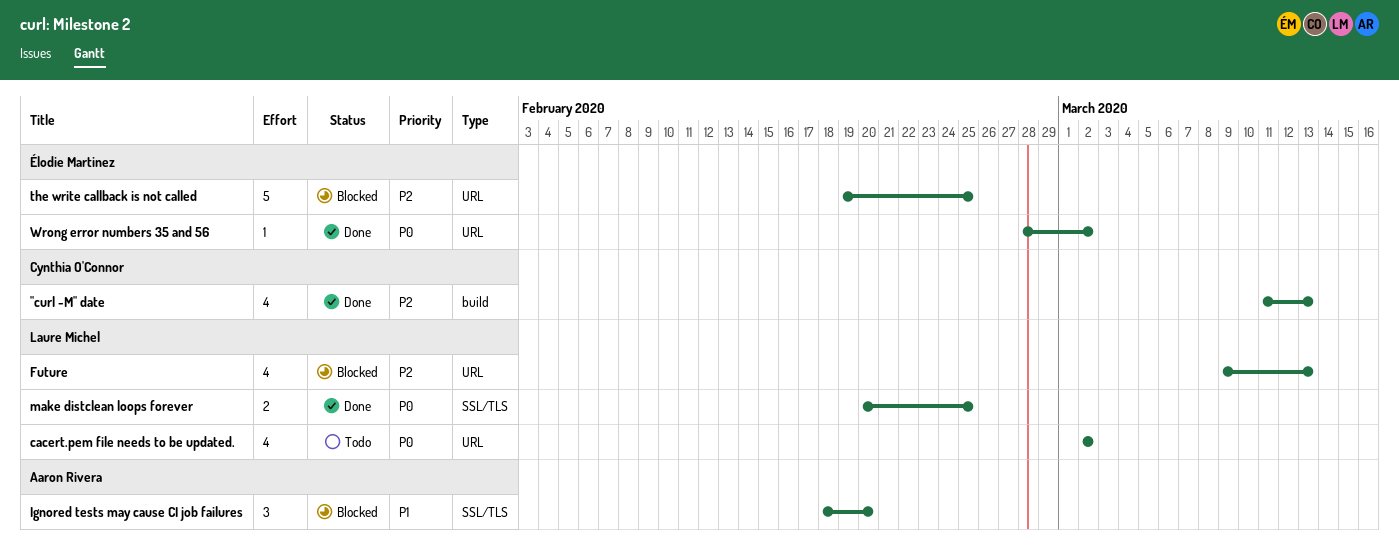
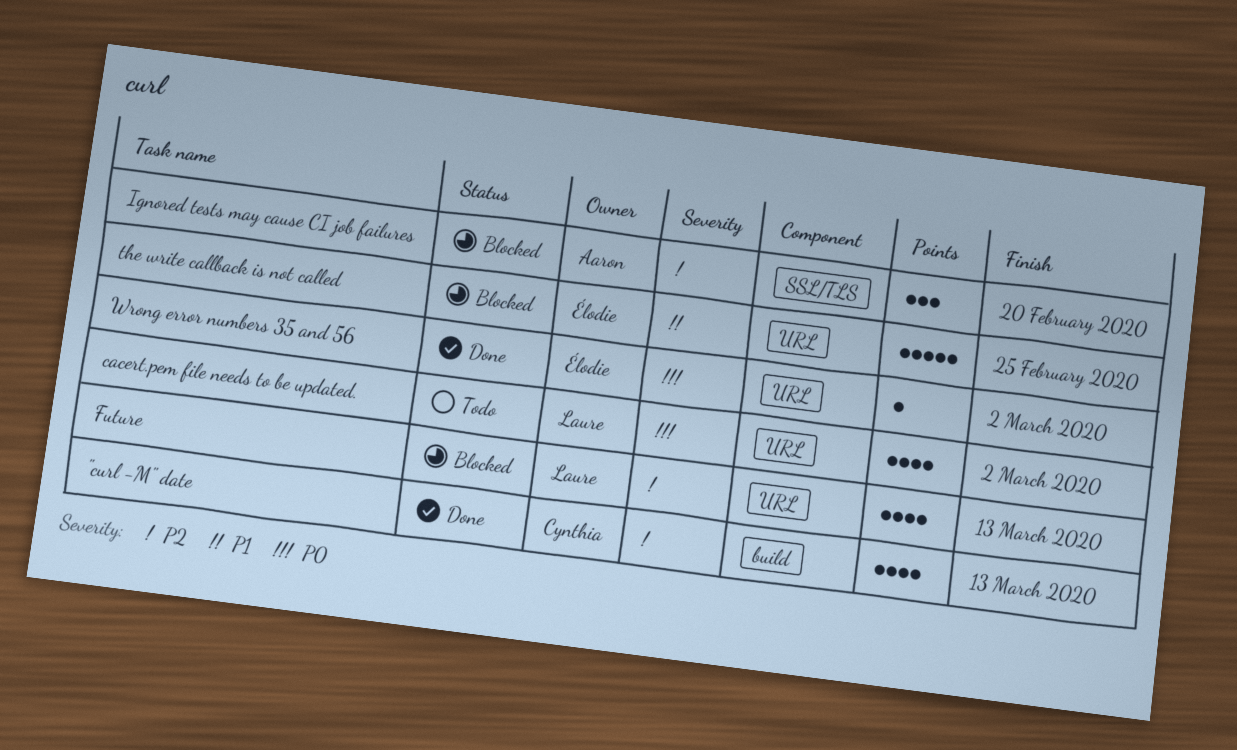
Ignored tests may cause CI job failures, priority: P1 -> P2
make distclean loops forever: present -> none
the write callback is not called, priority: P2 -> P1

